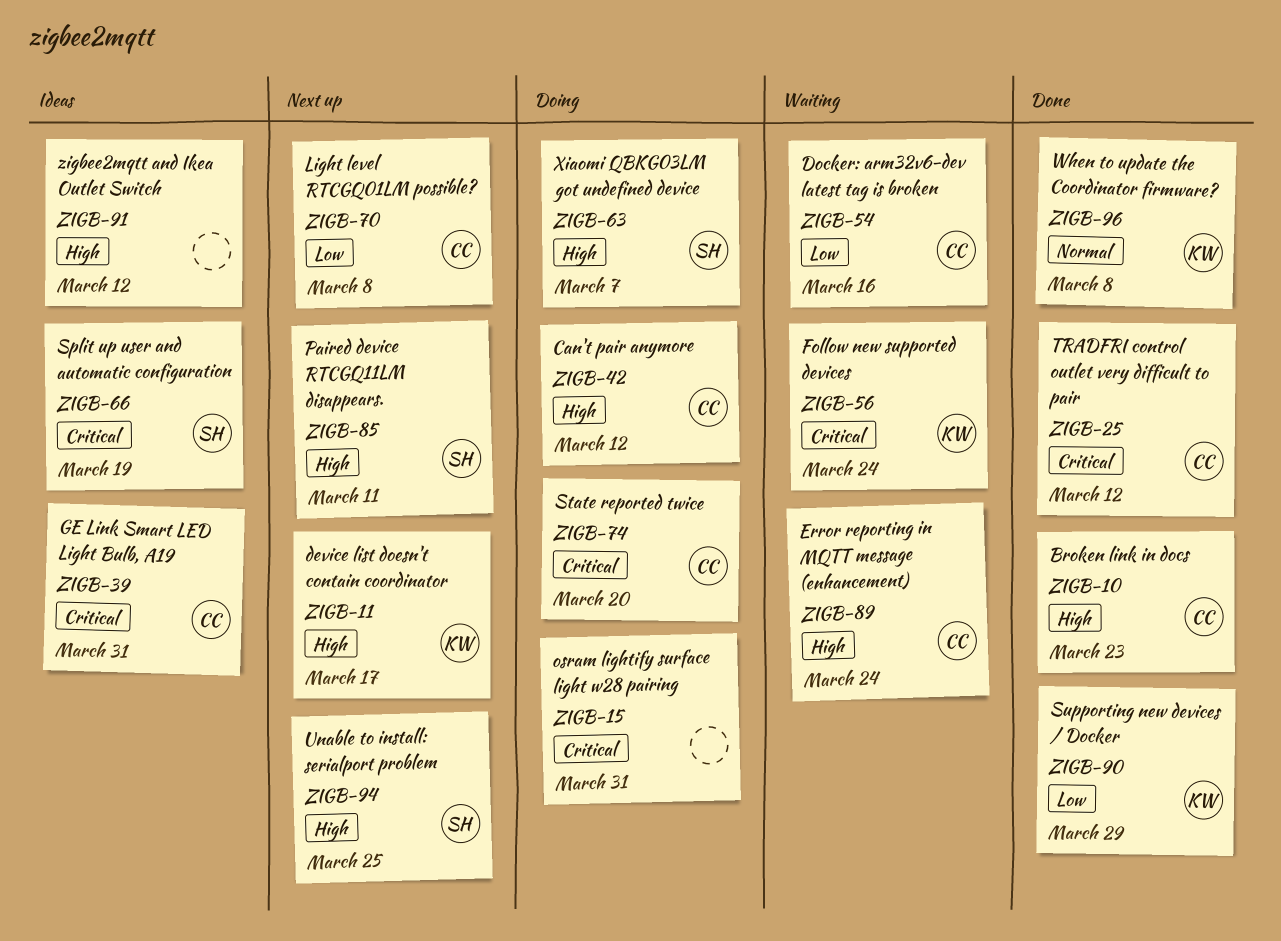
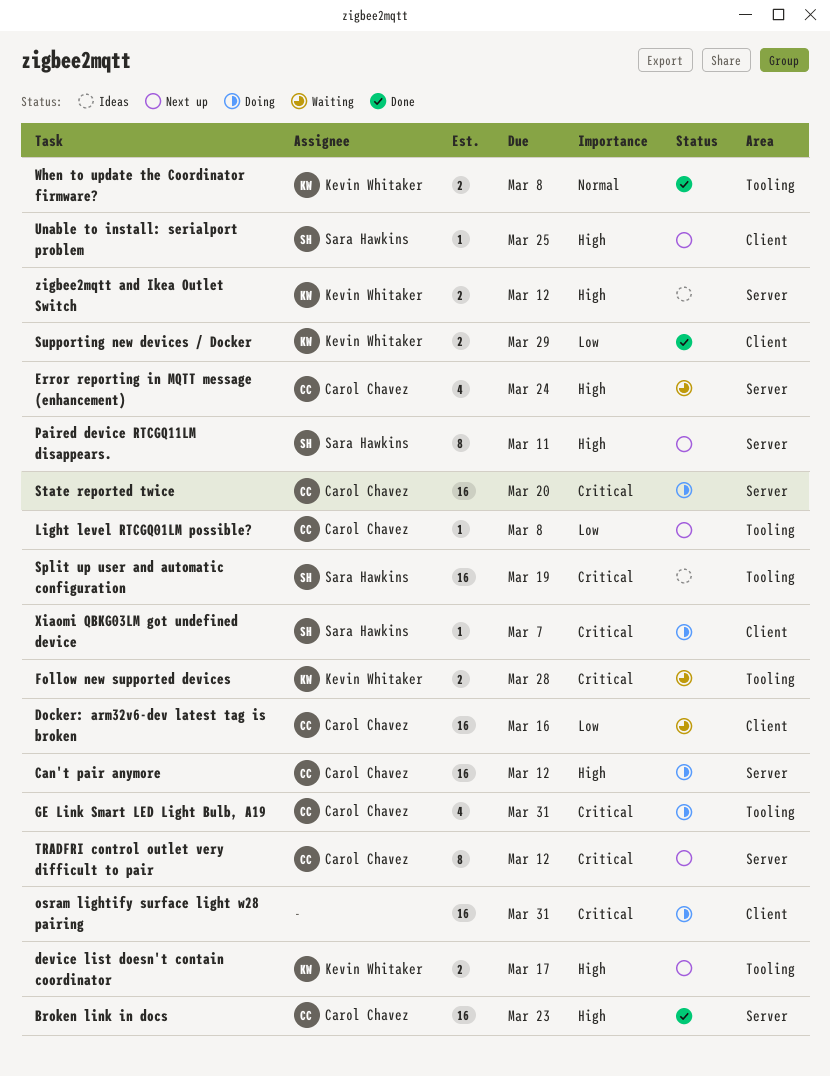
Follow new supported devices, due: Mar 24 -> Mar 28
GE Link Smart LED Light Bulb, A19, status: Ideas -> Doing
TRADFRI control outlet very difficult to pair, status: Done -> Next up
Xiaomi QBKG03LM got undefined device, priority: High -> Critical
zigbee2mqtt and Ikea Outlet Switch, owner: none -> Kevin Whitaker

